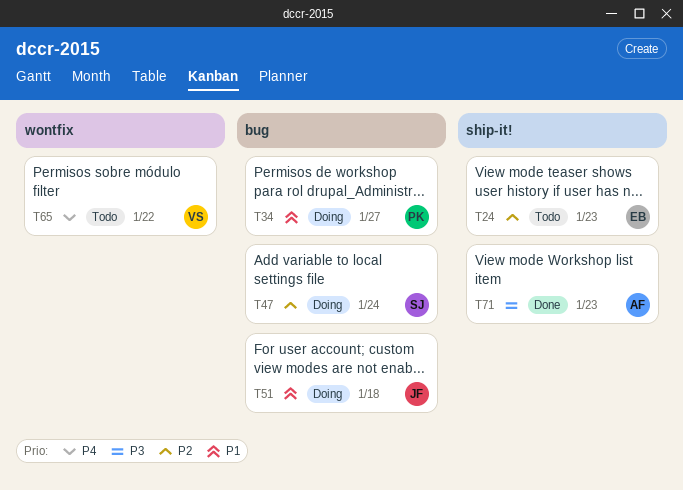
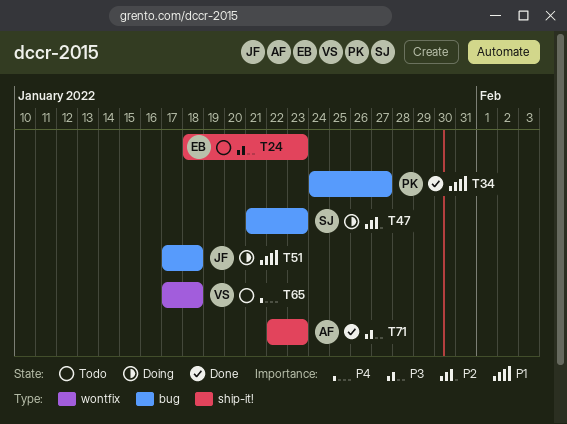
T24, priority: P2 -> P3
T34, status: Doing -> Done
T47, due: Jan 24 -> Jan 23
T65, due: Jan 22 -> Jan 18

